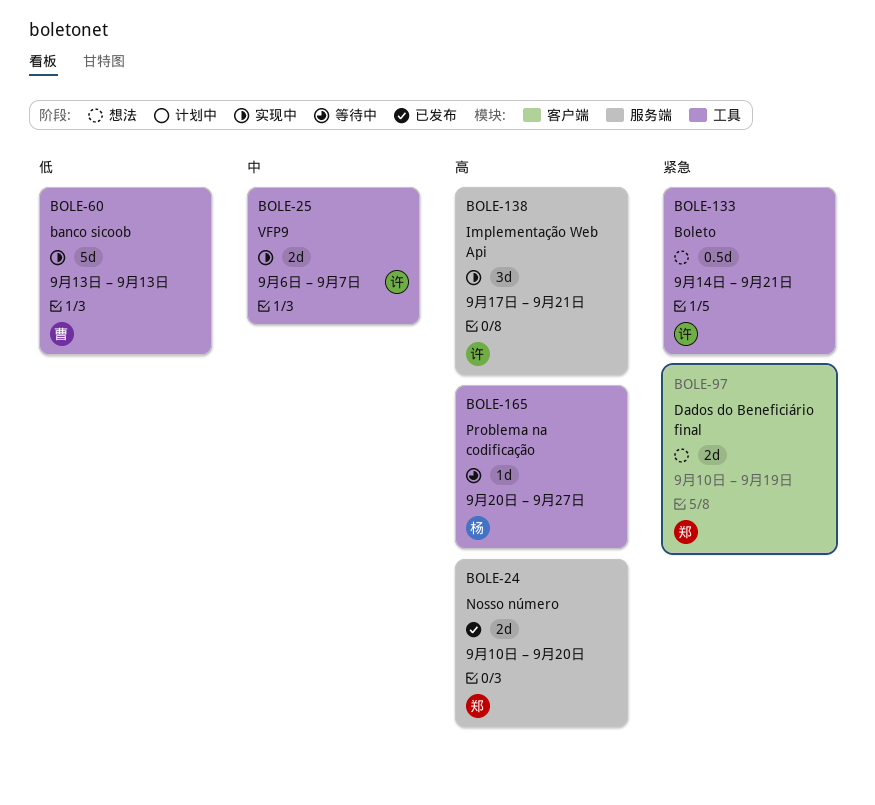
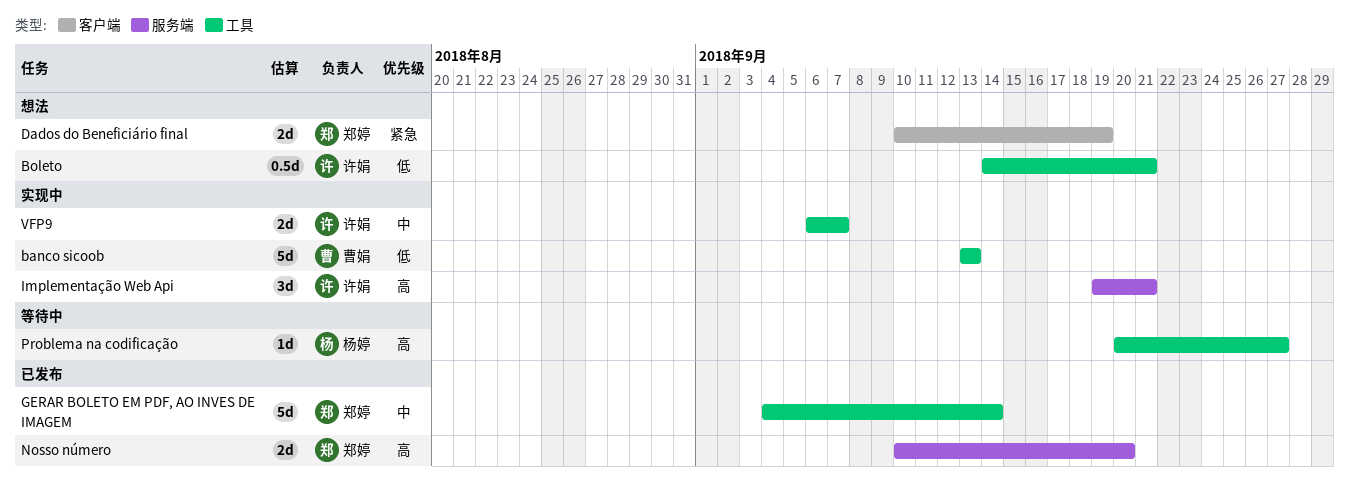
Boleto, priority: 紧急 -> 低
GERAR BOLETO EM PDF, AO INVES DE IMAGEM: none -> present
Implementação Web Api, start: Sep 17 -> Sep 19

